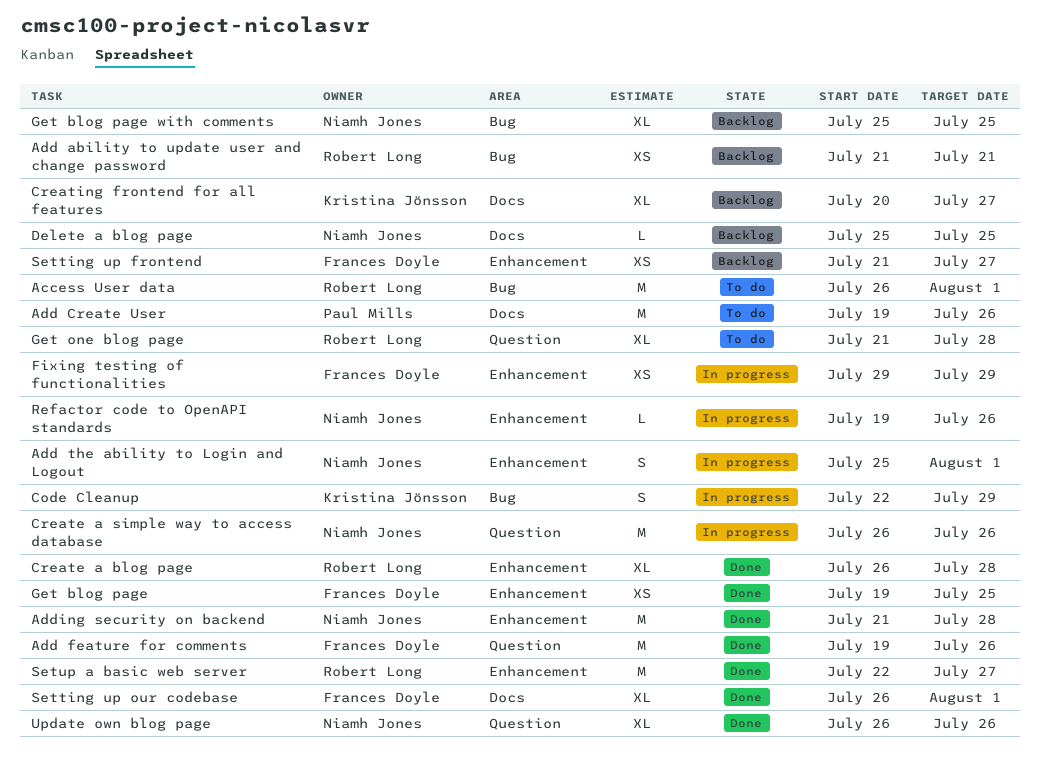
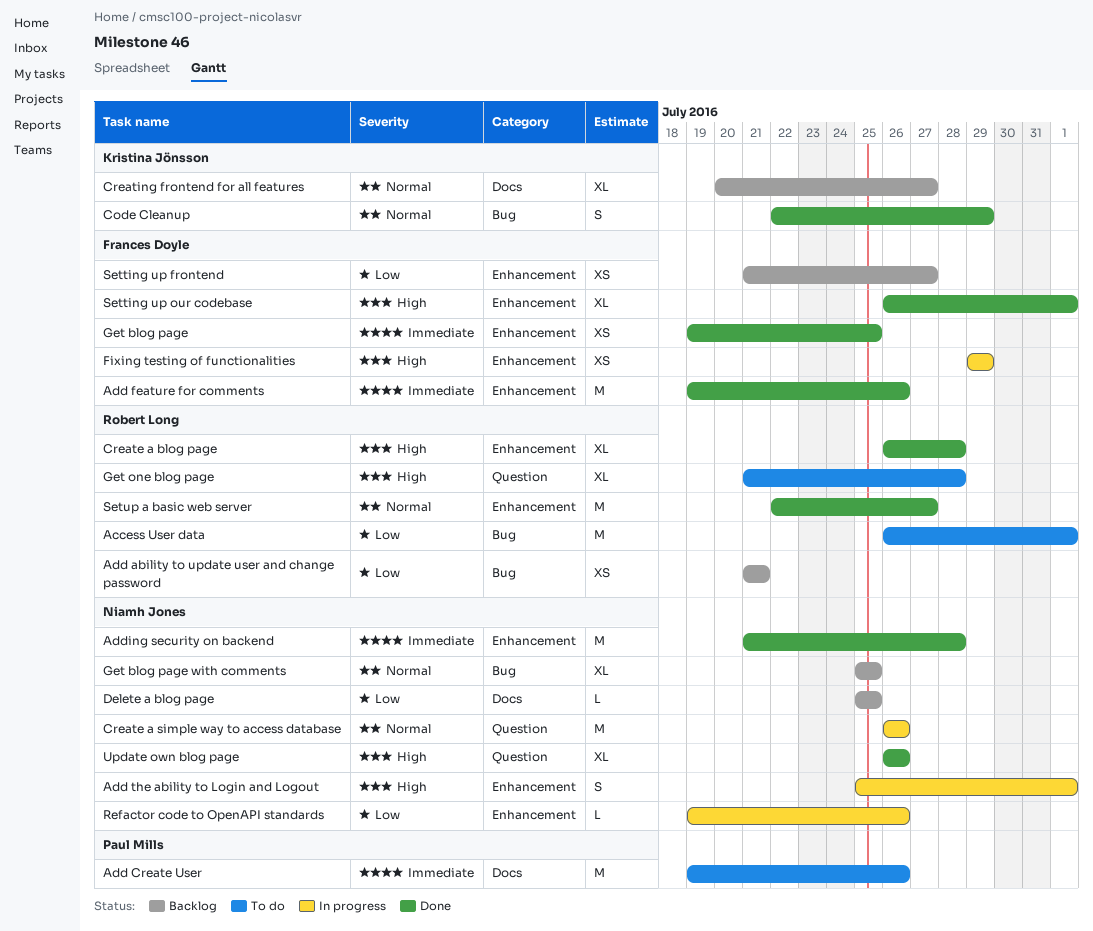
Add feature for comments, label: Question -> Enhancement
Code Cleanup, status: In progress -> Done
Setting up our codebase, label: Docs -> Enhancement

